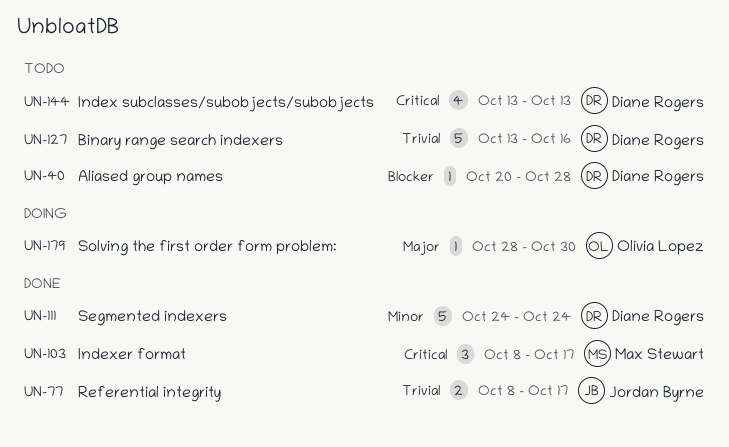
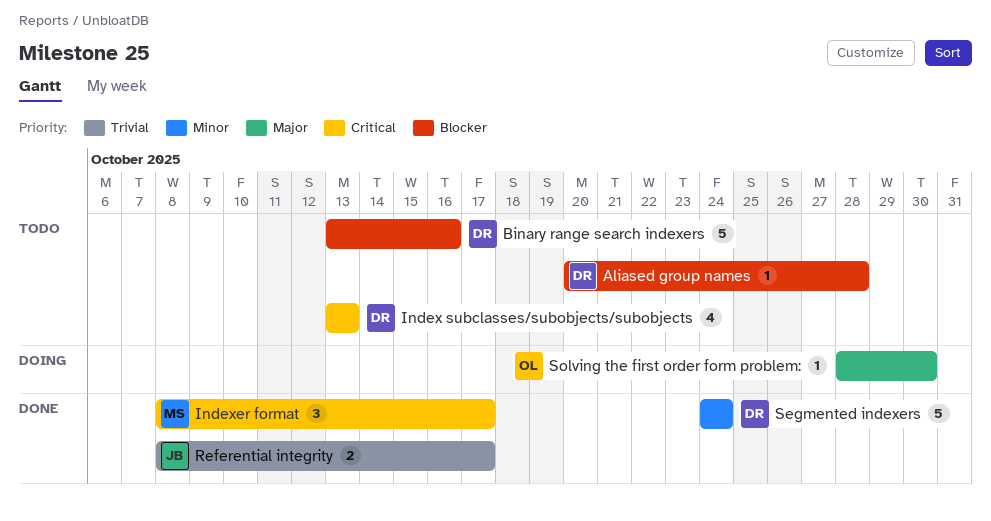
Binary range search indexers, priority: Trivial -> Blocker

